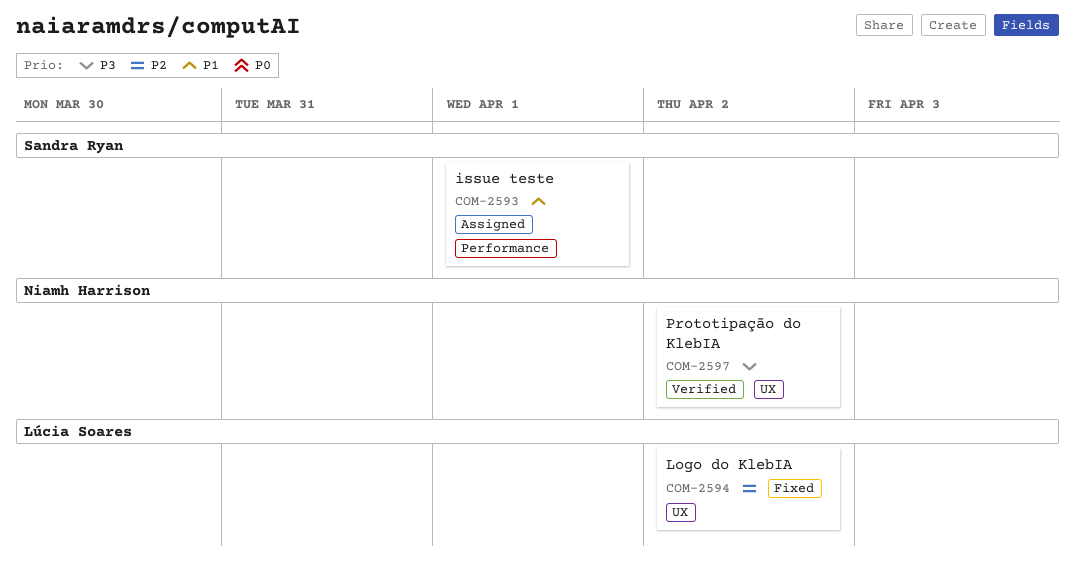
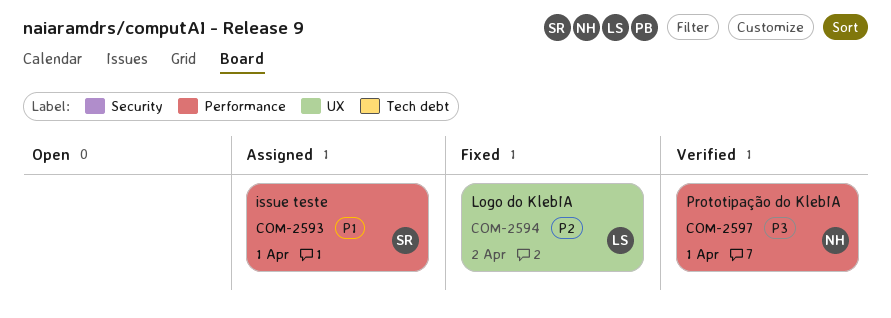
COM-2597, label: UX -> Performance
COM-2597, due: Apr 2 -> Apr 1

